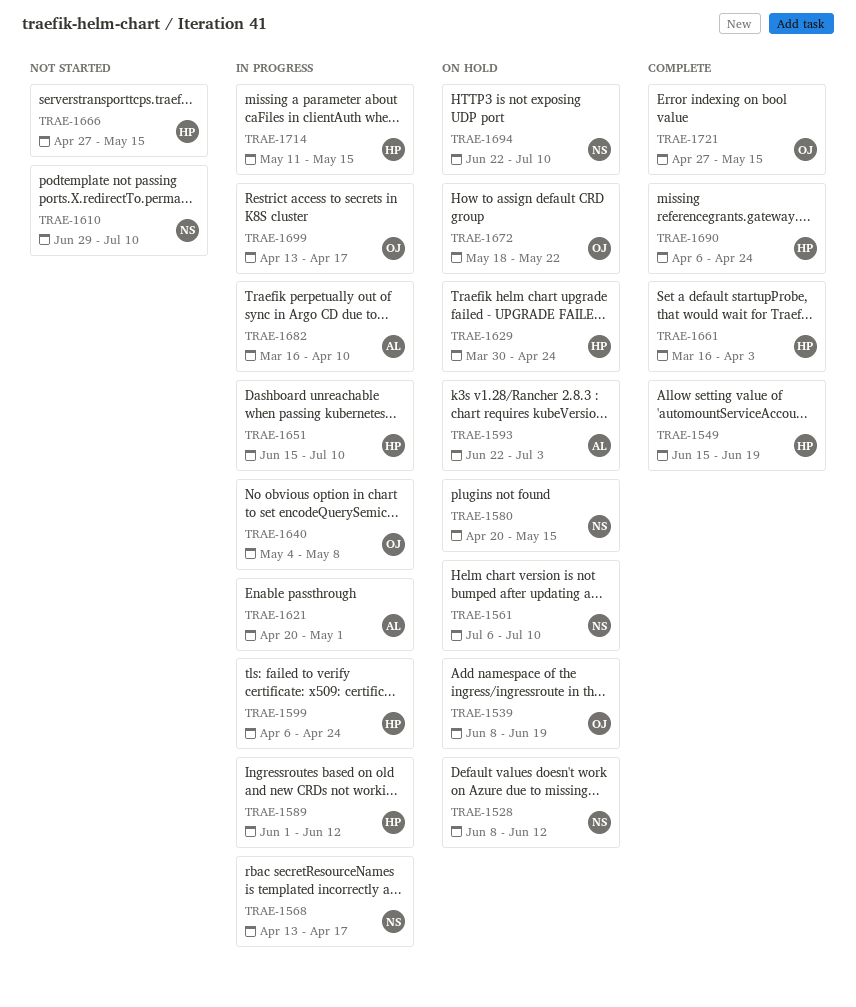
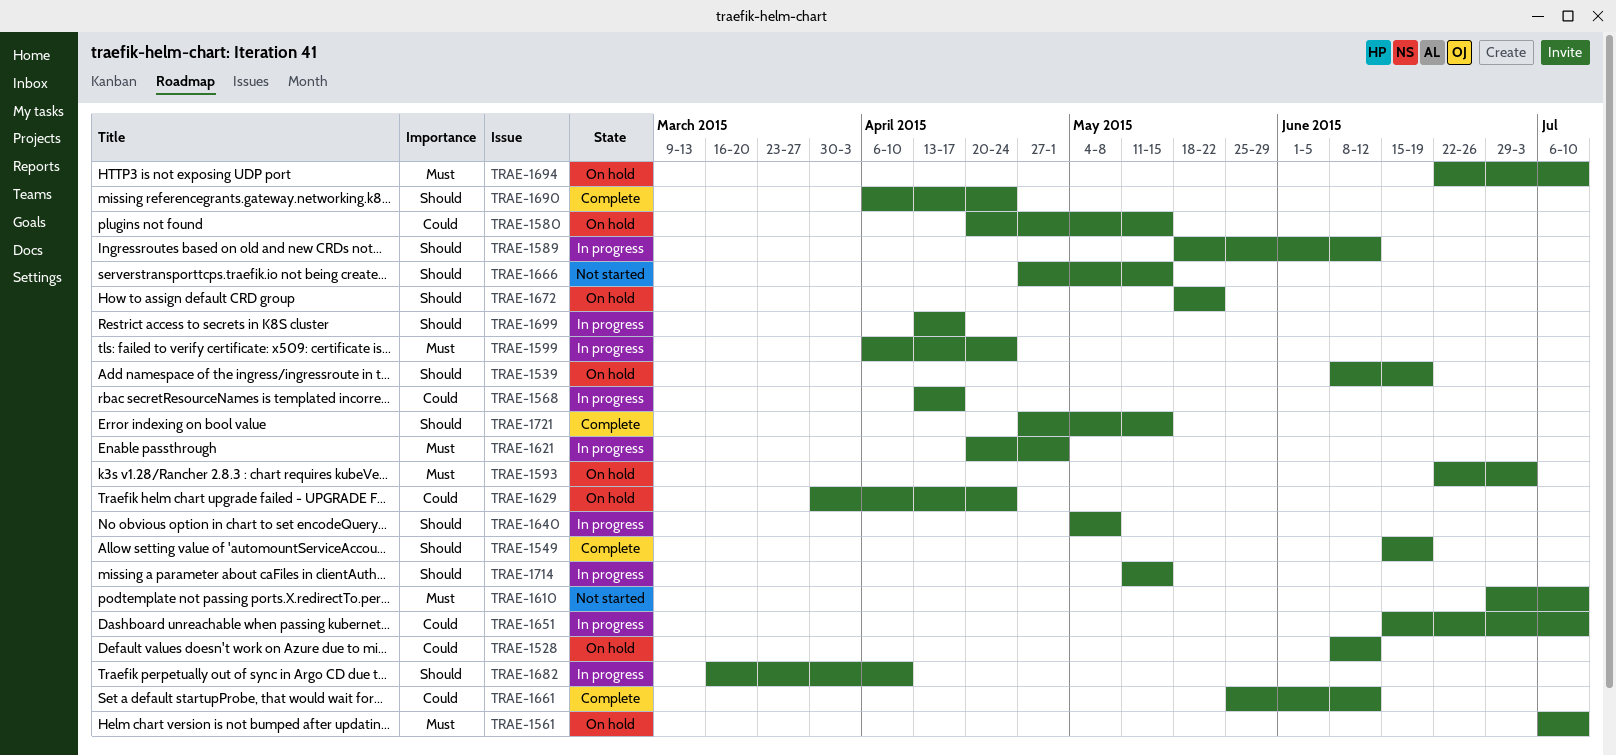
TRAE-1589, start: Jun 1 -> May 18
TRAE-1661, start: Mar 16 -> May 25
TRAE-1661, due: Apr 3 -> Jun 12

